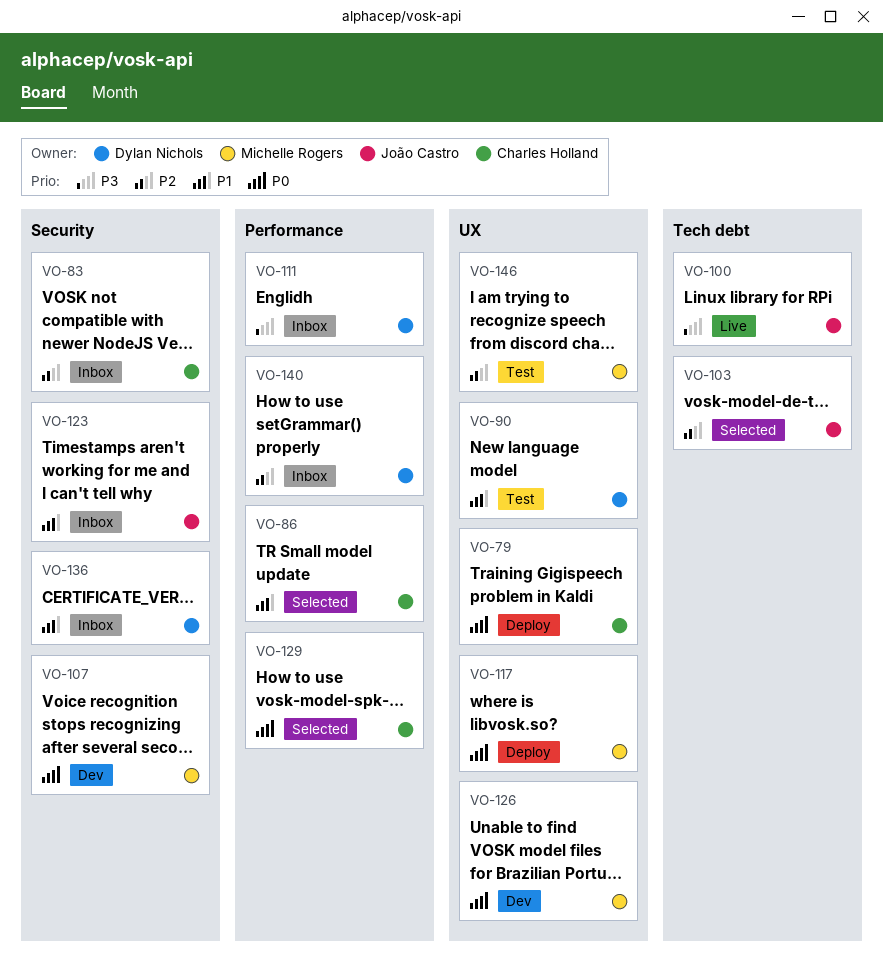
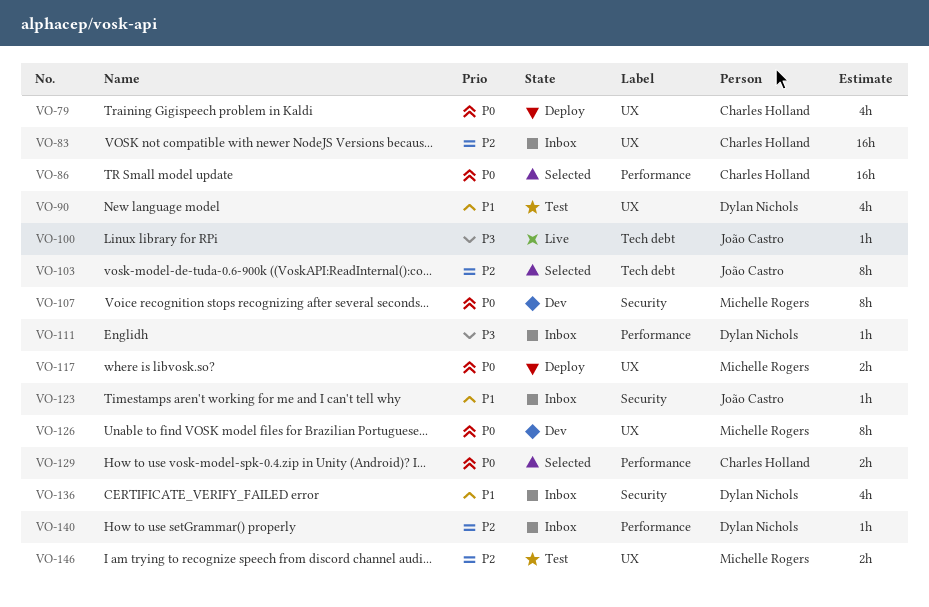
VO-83, label: Security -> UX
VO-86, priority: P1 -> P0

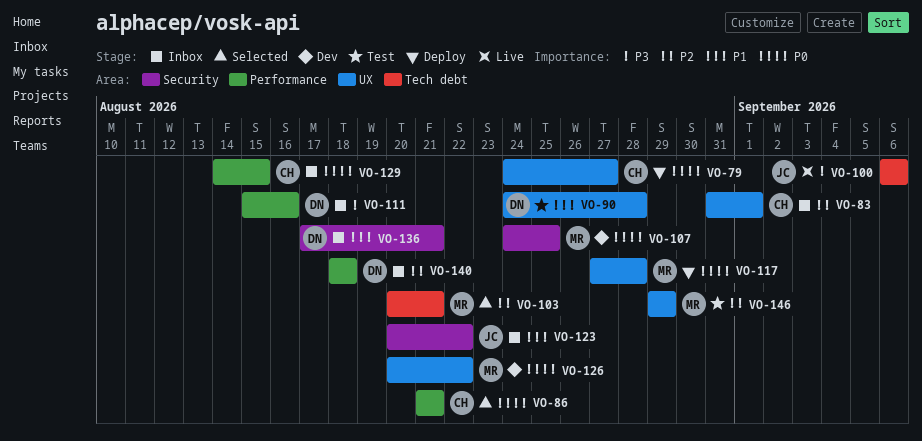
VO-103, owner: João Castro -> Michelle Rogers
VO-129, status: Selected -> Inbox

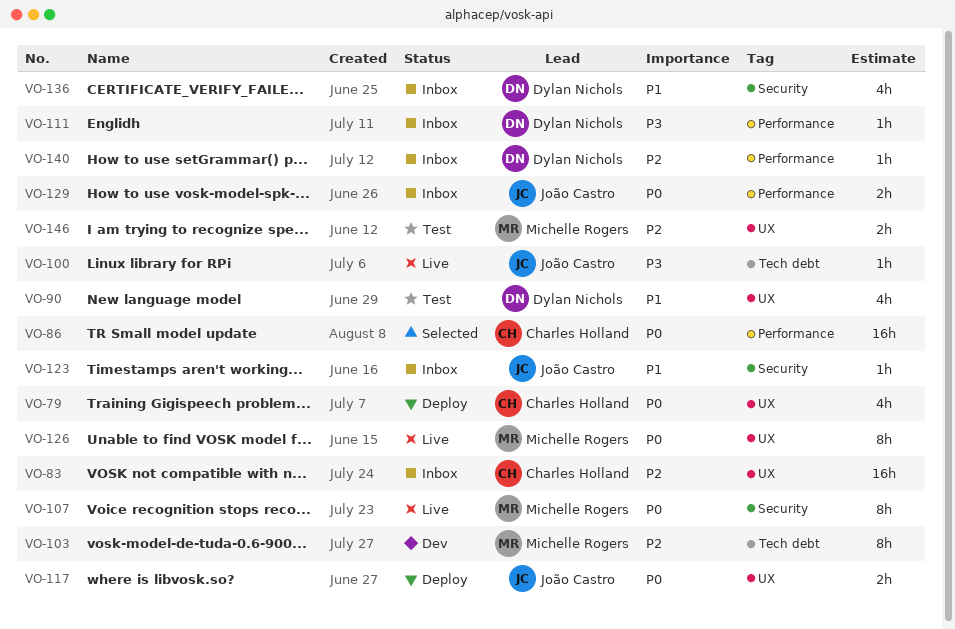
VO-103, status: Selected -> Dev
VO-107, status: Dev -> Live
VO-117, owner: Michelle Rogers -> João Castro
VO-126, status: Dev -> Live
VO-129, owner: Charles Holland -> João Castro

